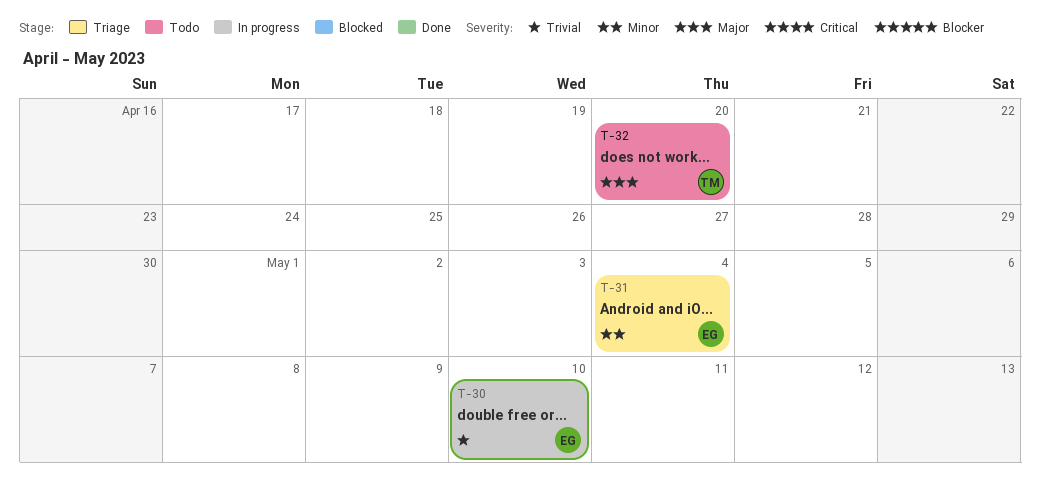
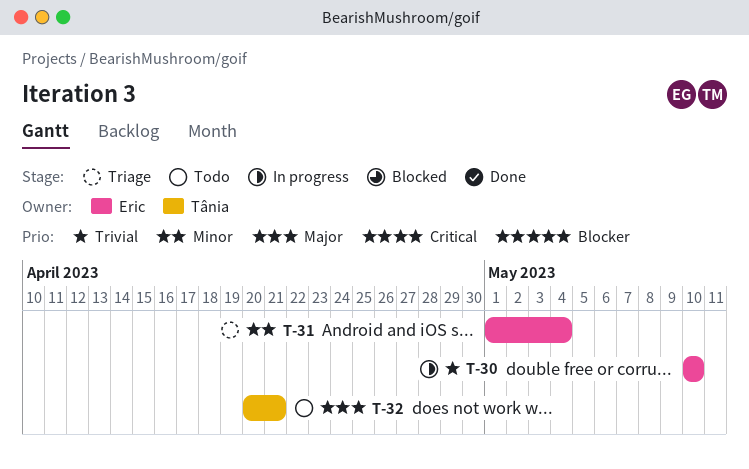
T-32, due: Apr 20 -> Apr 21

